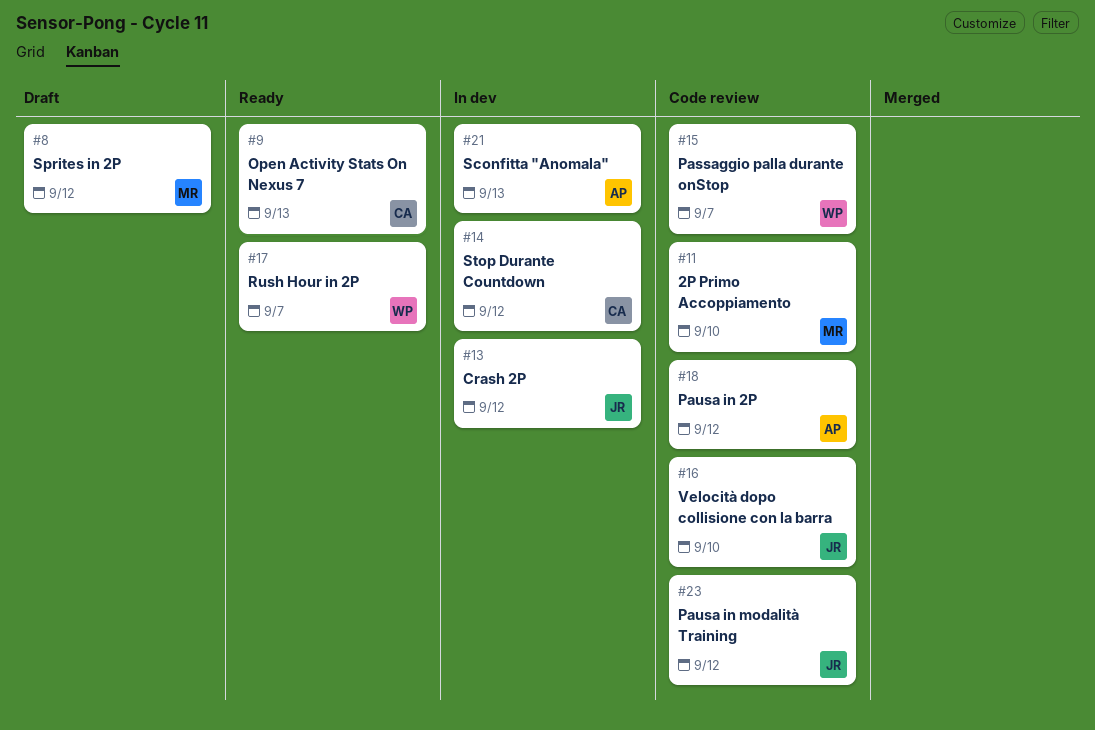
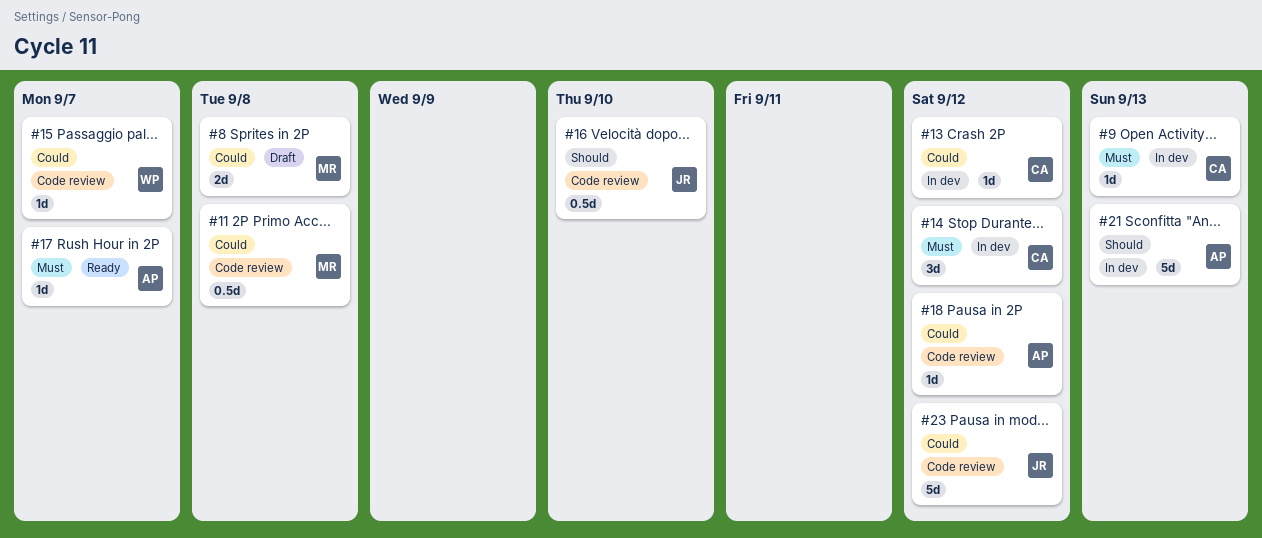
#8, due: Sep 12 -> Sep 8
#9, status: Ready -> In dev
#11, due: Sep 10 -> Sep 8
#13, owner: JR -> CA
#17, owner: WP -> AP

